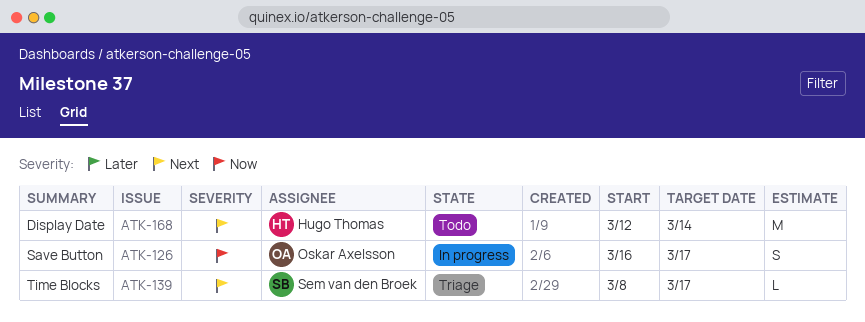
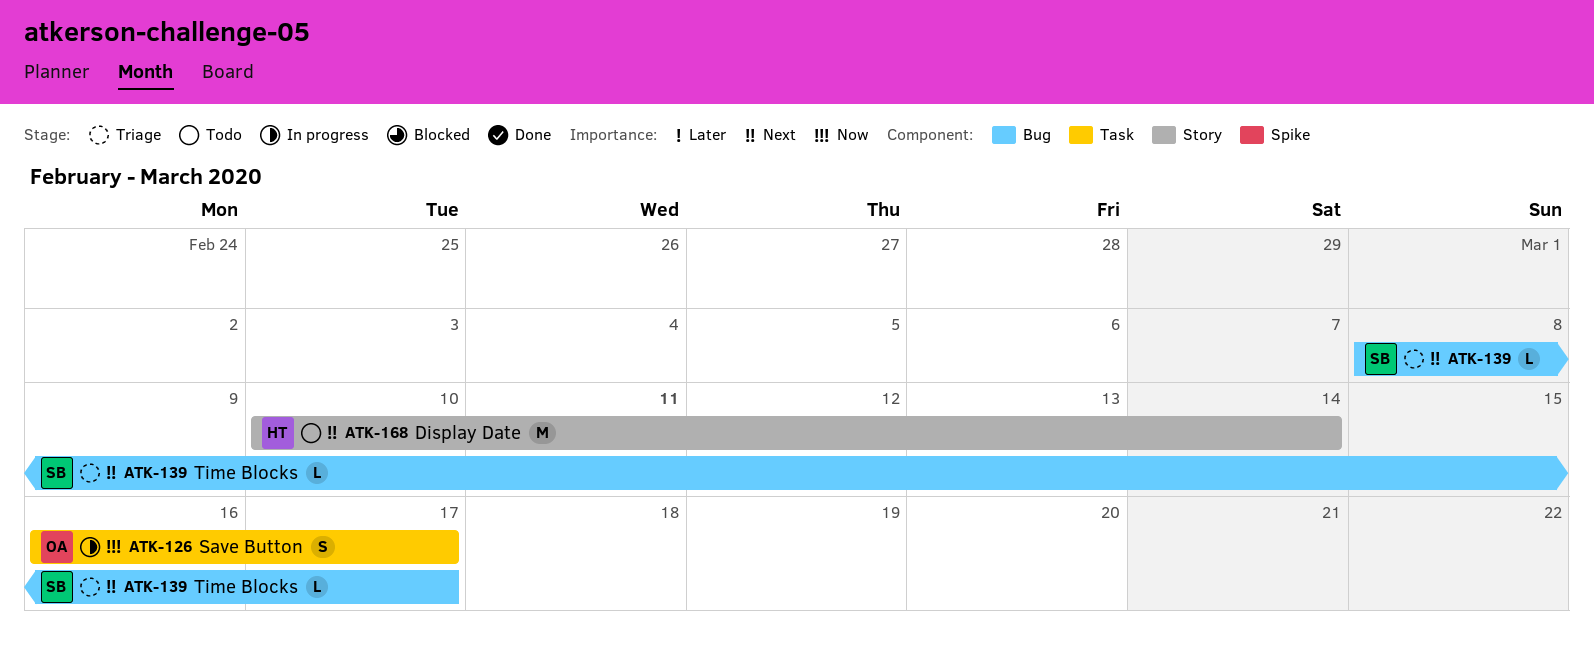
ATK-168, start: Mar 12 -> Mar 10

